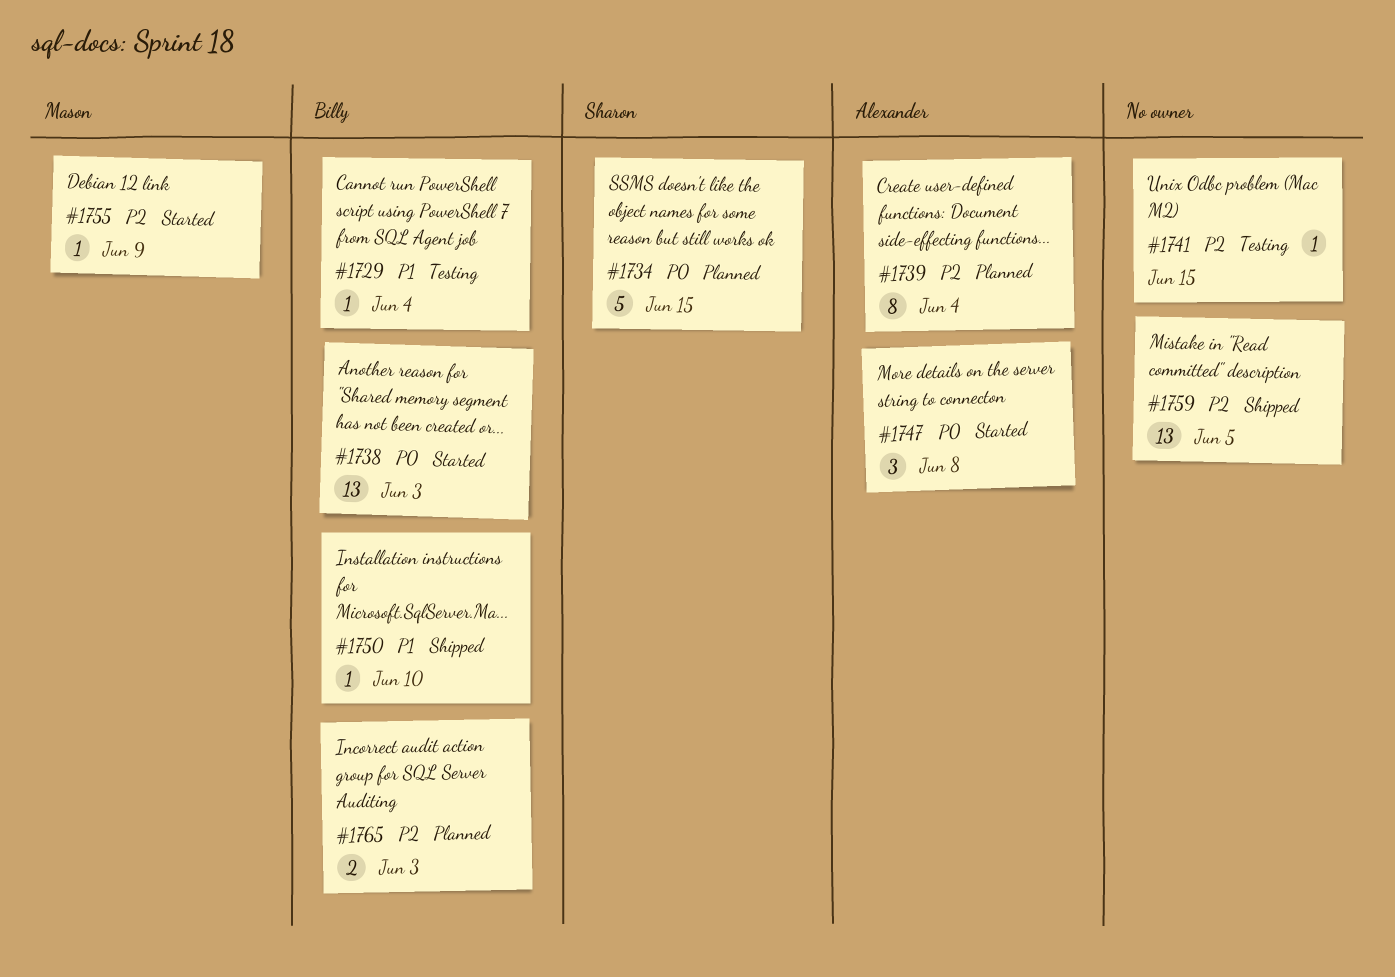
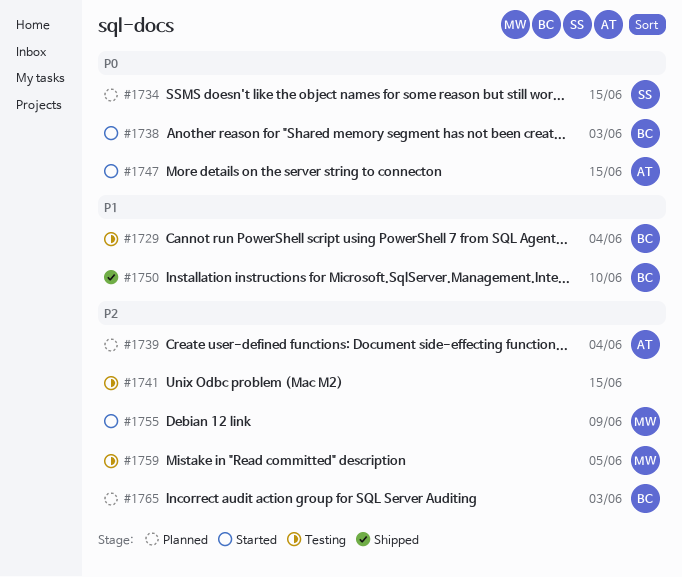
#1747, due: Jun 8 -> Jun 15
#1759, status: Shipped -> Testing
#1759, owner: none -> Mason

